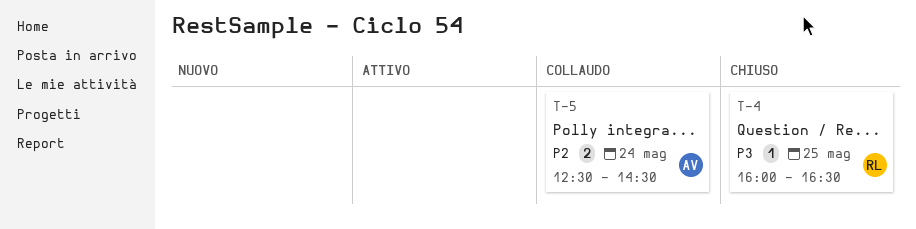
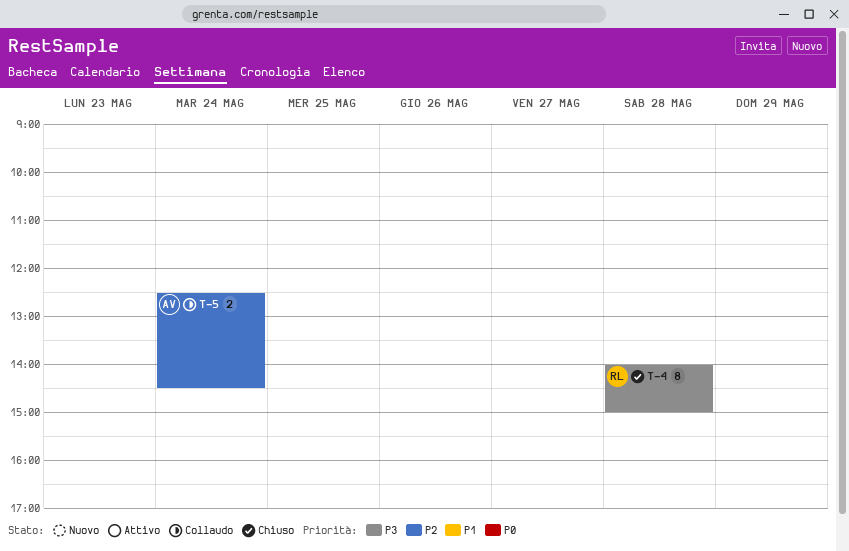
T-4, estimate: 1 -> 8
T-4, day: May 25 -> May 28
T-4, begins: 16:00 -> 14:00
T-4, ends: 16:30 -> 15:00

